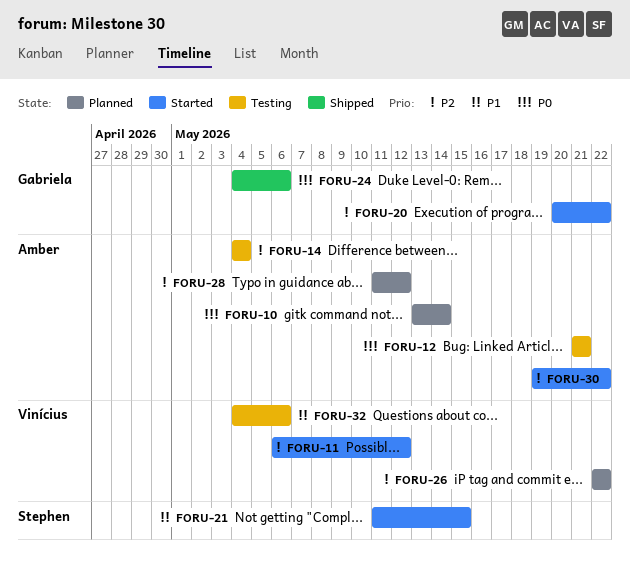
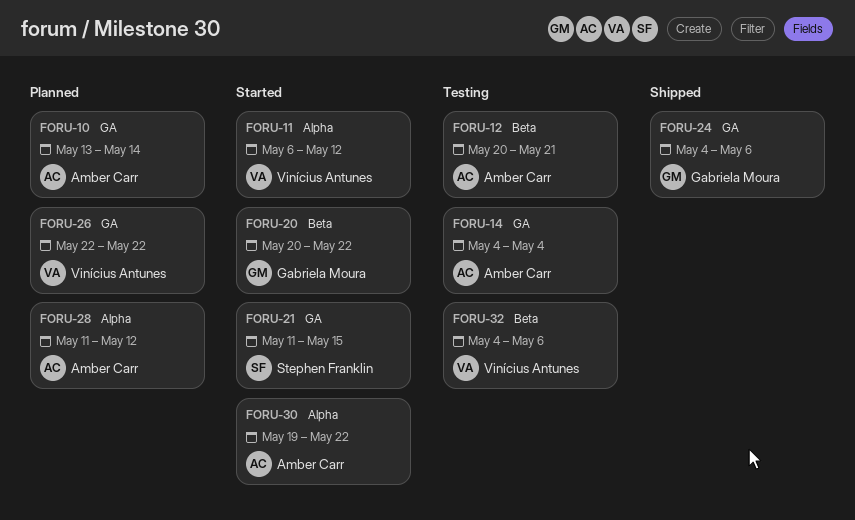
FORU-12, start: May 21 -> May 20

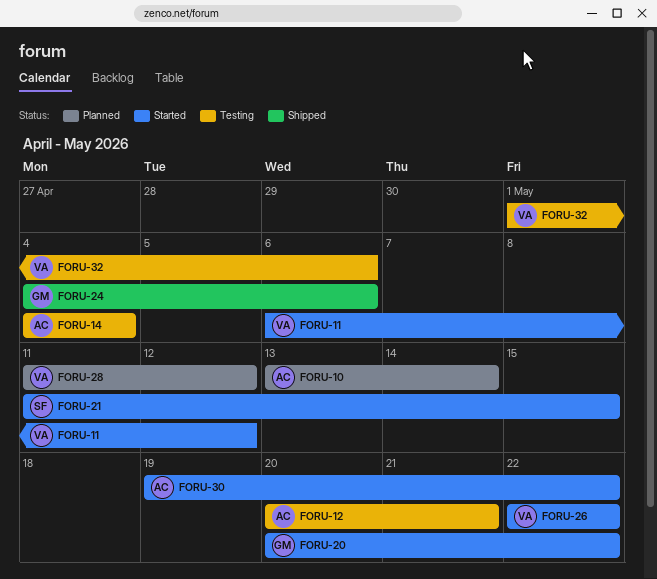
FORU-26, status: Planned -> Started
FORU-28, owner: Amber Carr -> Vinícius Antunes
FORU-32, start: May 4 -> May 1

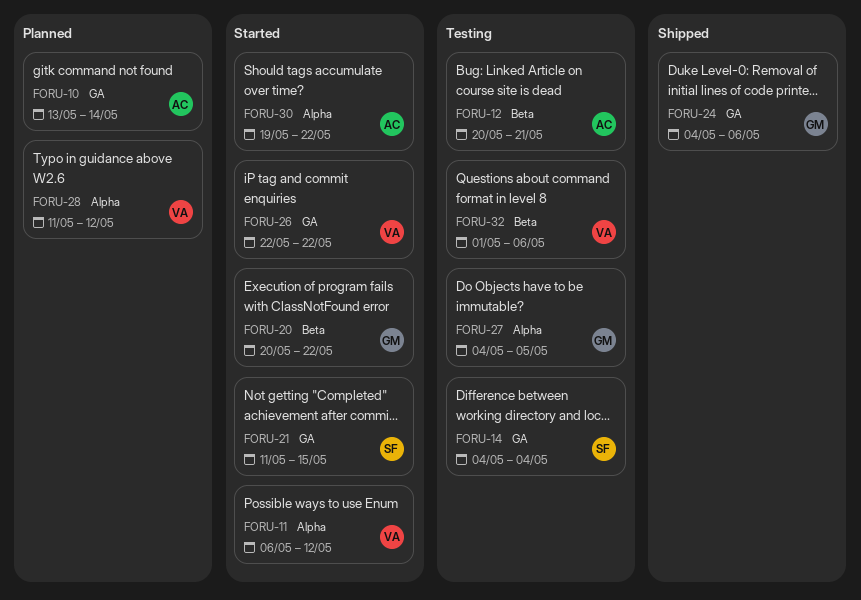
FORU-14, owner: AC -> SF
FORU-27: none -> present

